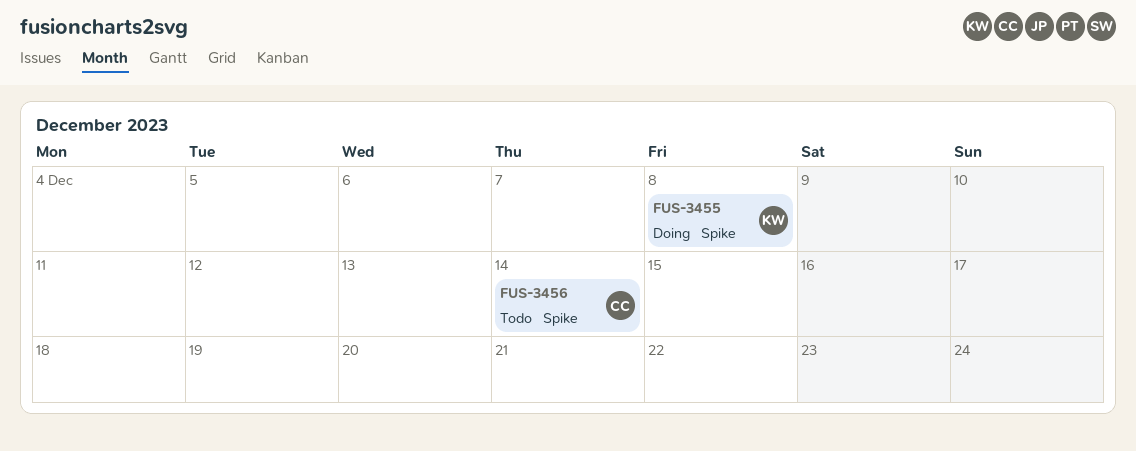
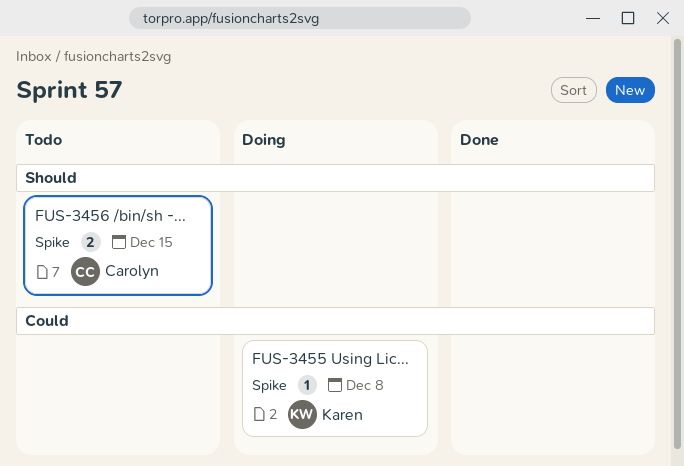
FUS-3456, due: Dec 14 -> Dec 15

